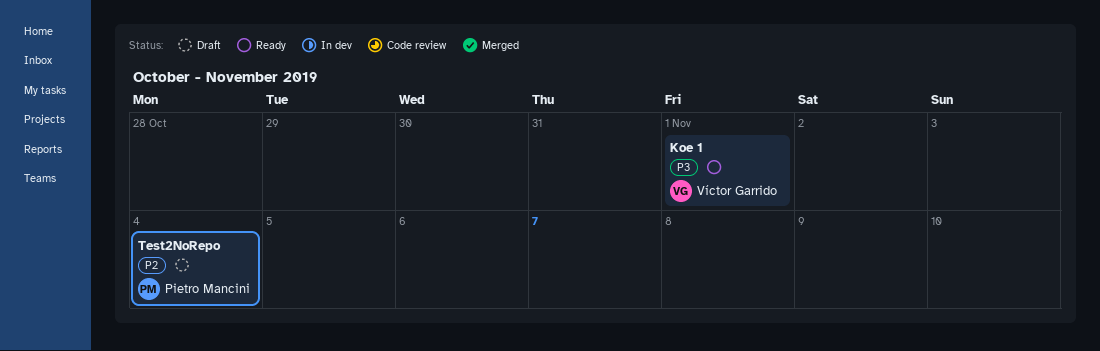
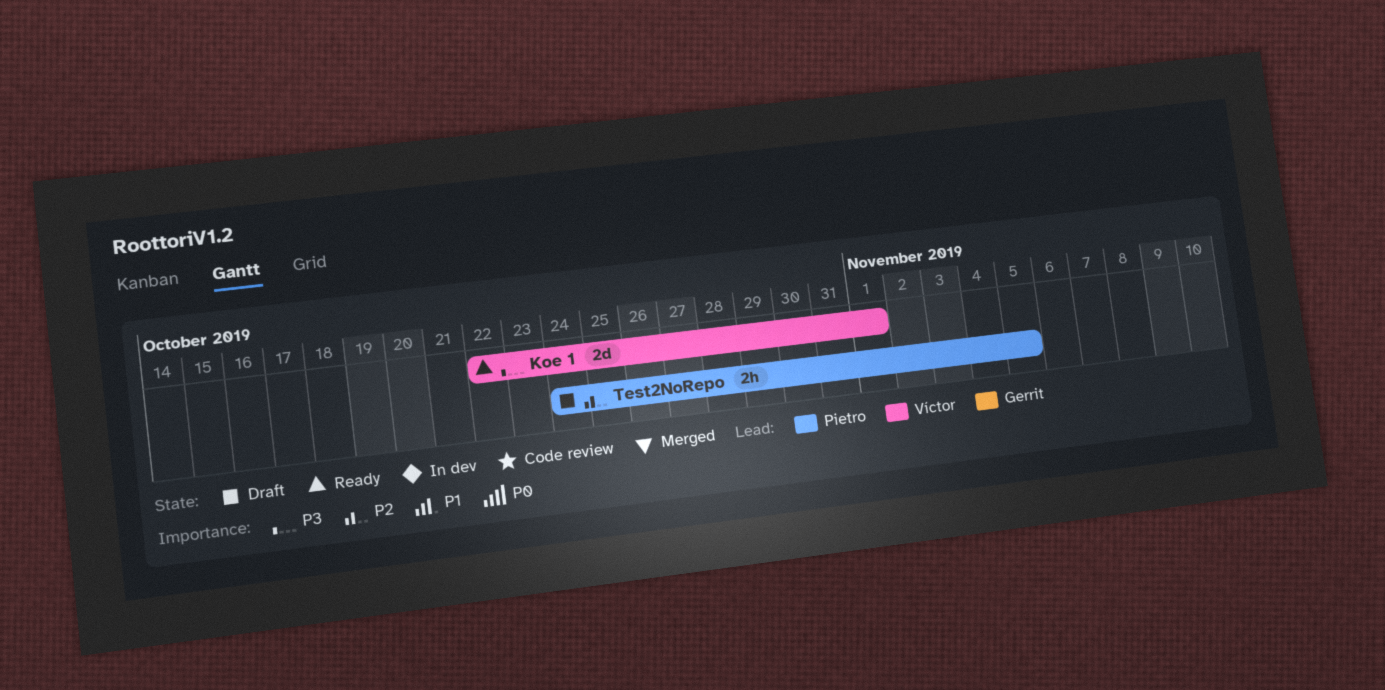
Test2NoRepo, due: Nov 4 -> Nov 5

